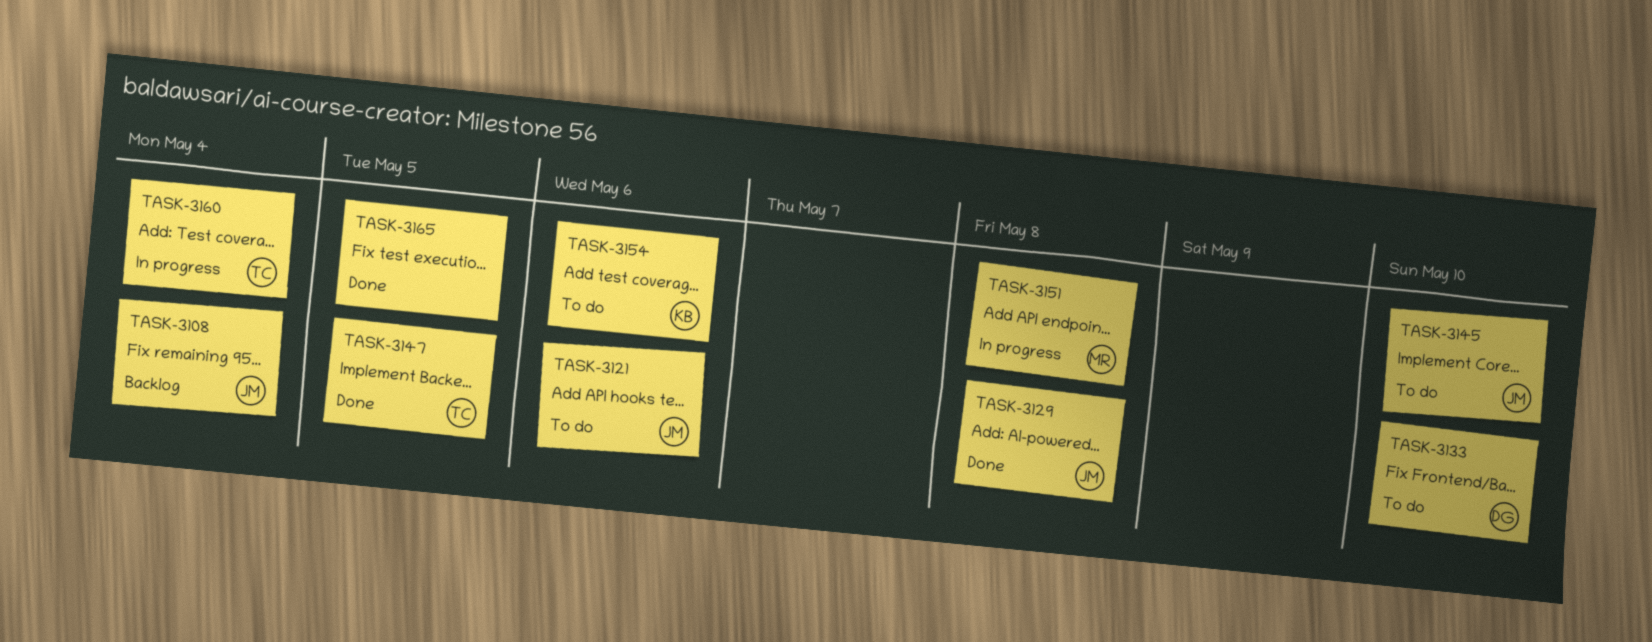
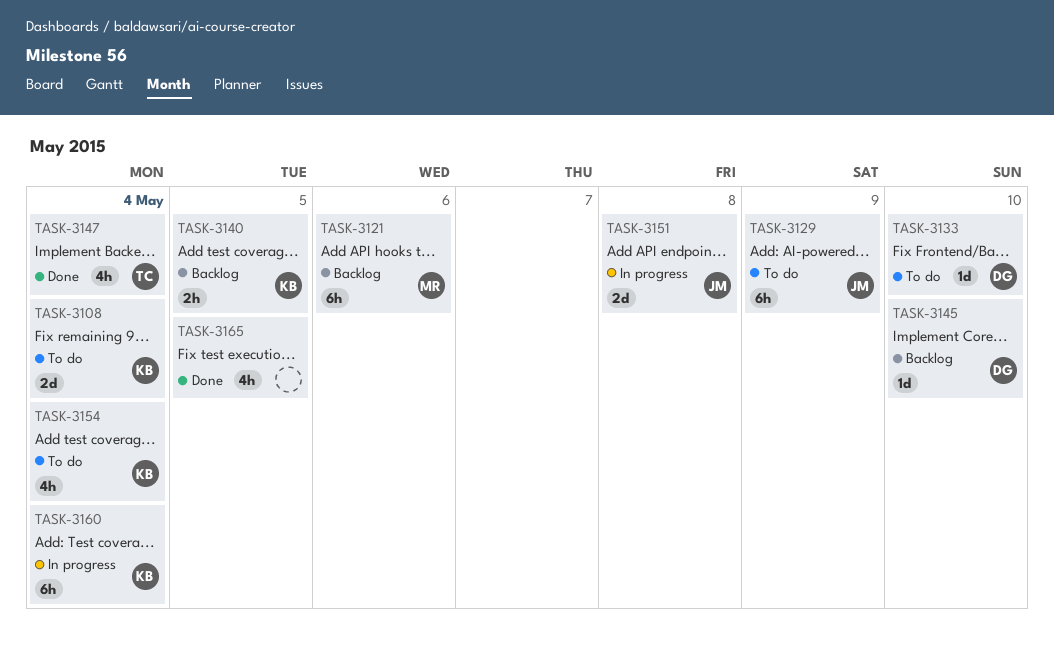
TASK-3108, status: Backlog -> To do
TASK-3108, owner: JM -> KB
TASK-3121, status: To do -> Backlog
TASK-3121, owner: JM -> MR
TASK-3129, status: Done -> To do
TASK-3129, due: May 8 -> May 9
TASK-3140: none -> present
TASK-3145, status: To do -> Backlog
TASK-3145, owner: JM -> DG
TASK-3147, due: May 5 -> May 4
TASK-3151, owner: MR -> JM
TASK-3154, due: May 6 -> May 4
TASK-3160, owner: TC -> KB

